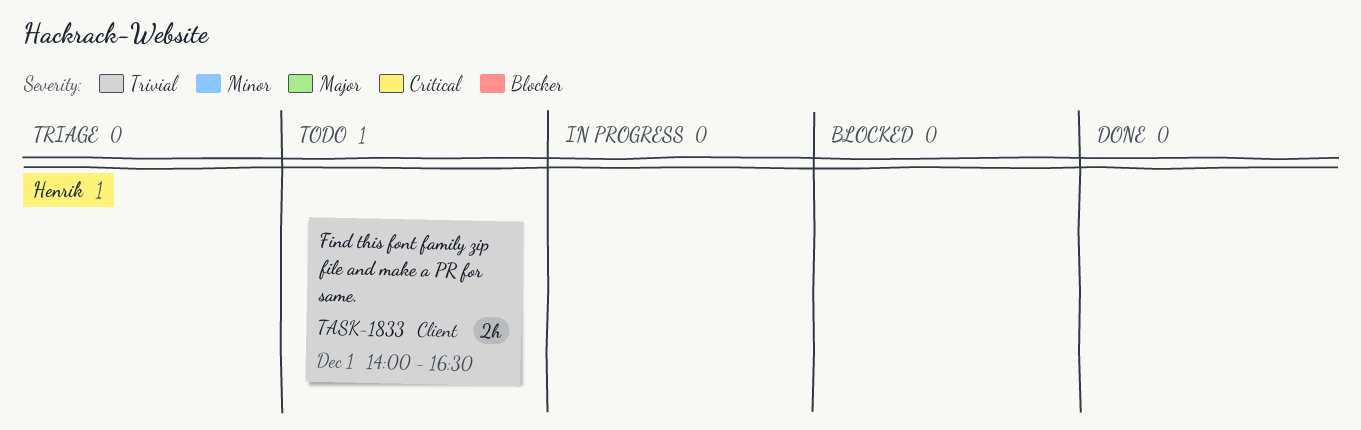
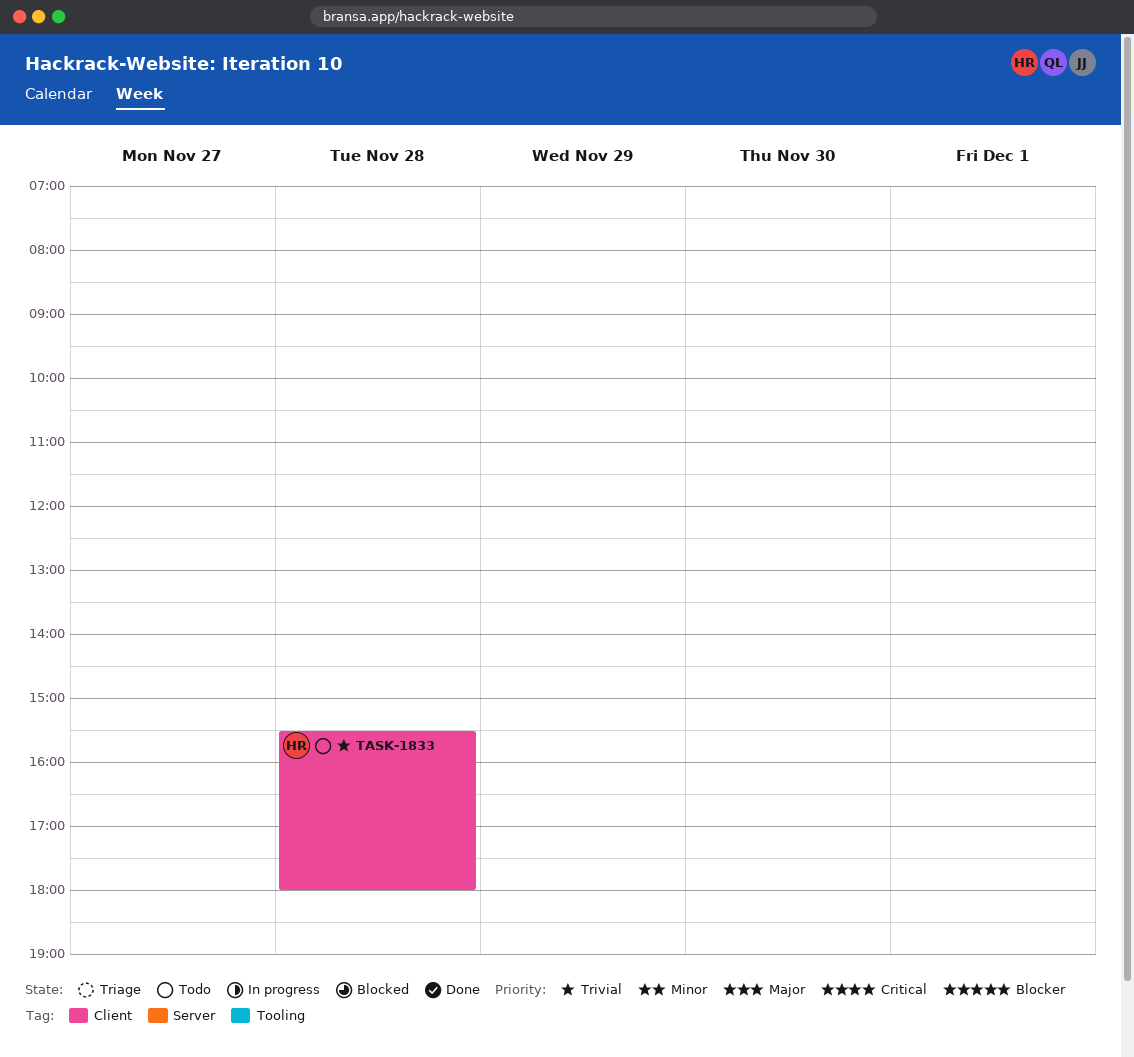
TASK-1833, day: Dec 1 -> Nov 28
TASK-1833, begins: 14:00 -> 15:30
TASK-1833, ends: 16:30 -> 18:00

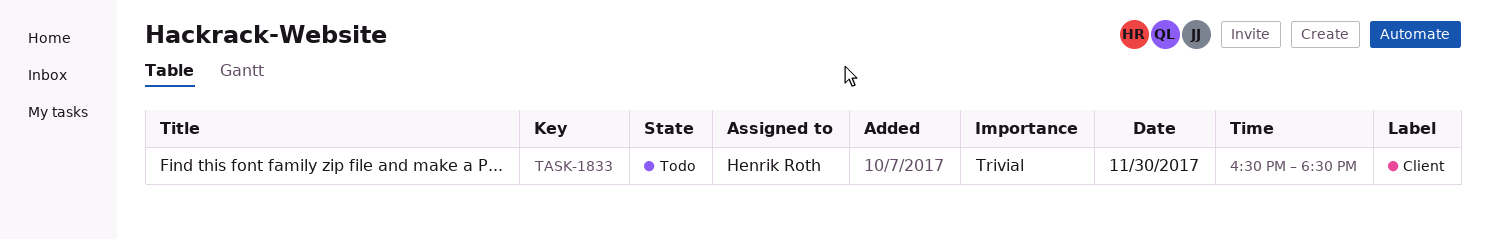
TASK-1833, day: Nov 28 -> Nov 30
TASK-1833, begins: 15:30 -> 16:30
TASK-1833, ends: 18:00 -> 18:30

